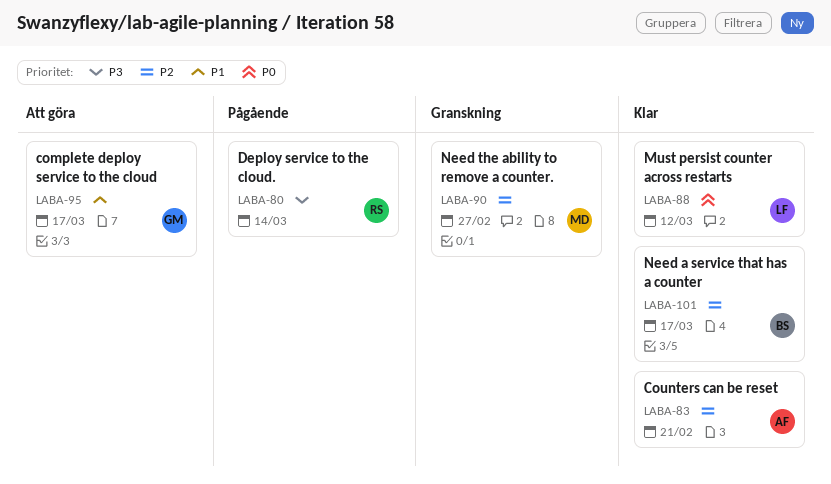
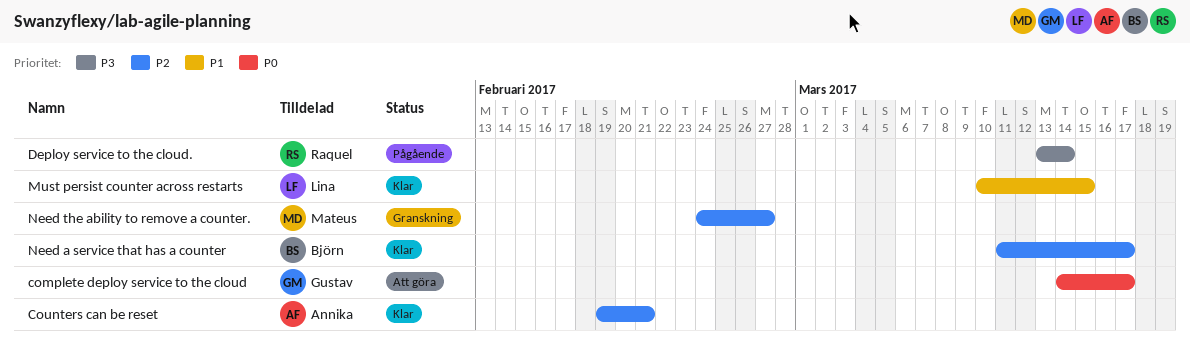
complete deploy service to the cloud, priority: P1 -> P0
Must persist counter across restarts, priority: P0 -> P1
Must persist counter across restarts, due: Mar 12 -> Mar 15

